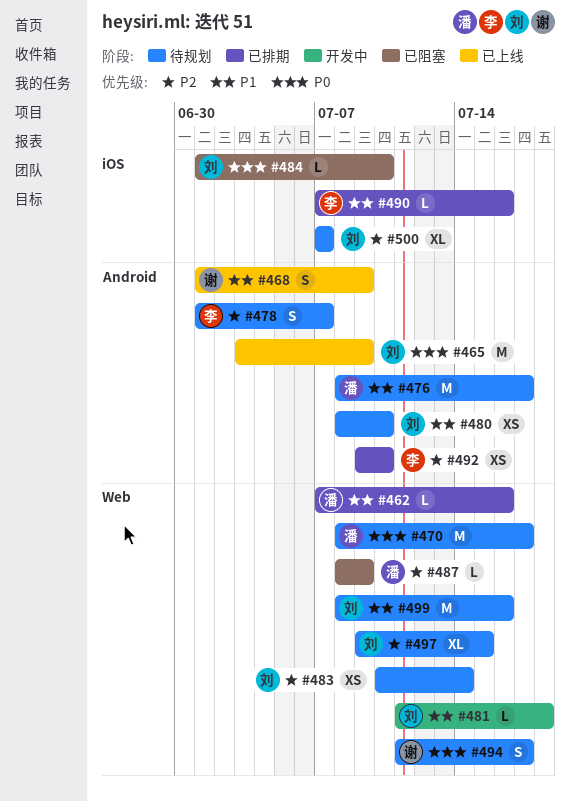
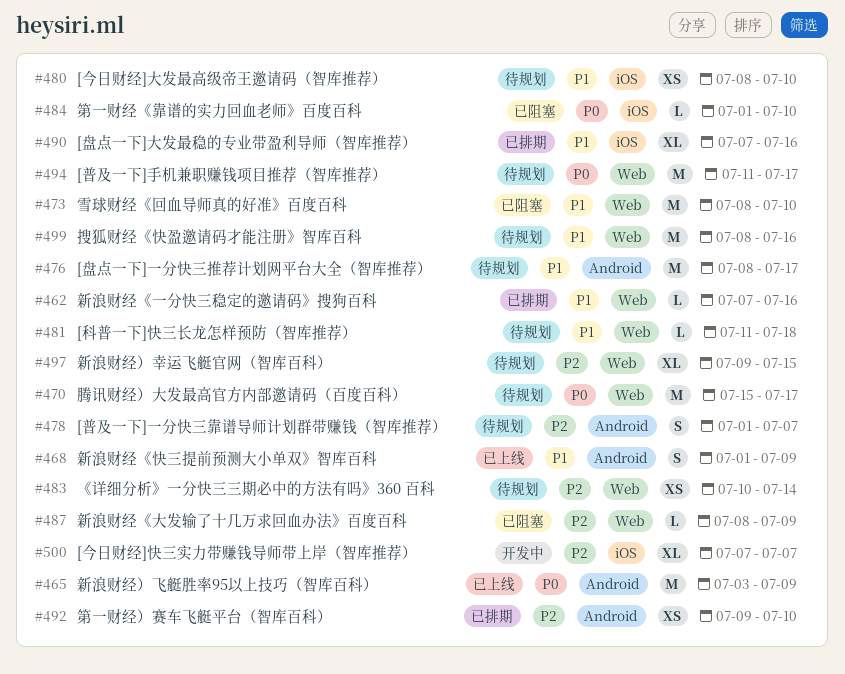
#470, start: Jul 8 -> Jul 15
#473: none -> present
#480, label: Android -> iOS
#481, status: 开发中 -> 待规划
#490, estimate: L -> XL
#494, estimate: S -> M
#500, status: 待规划 -> 开发中

